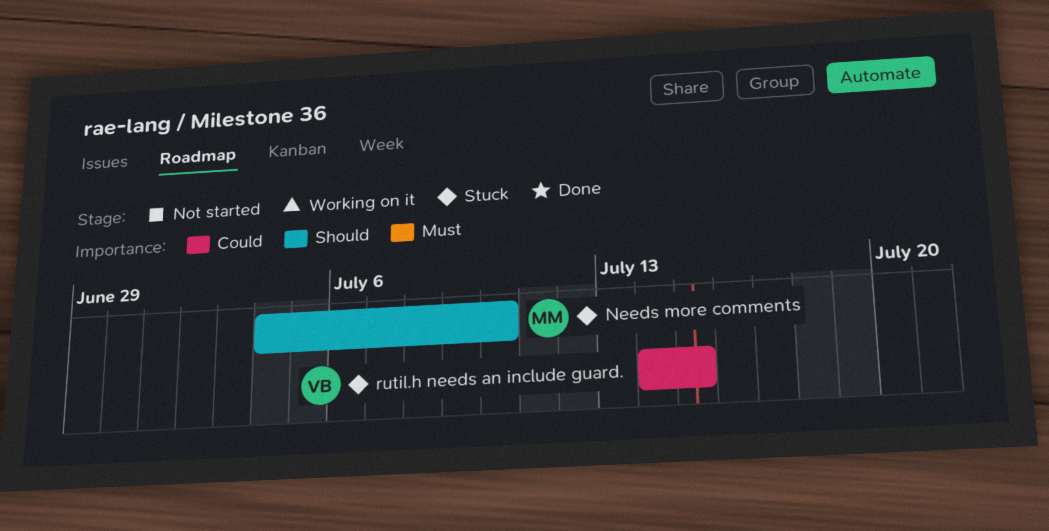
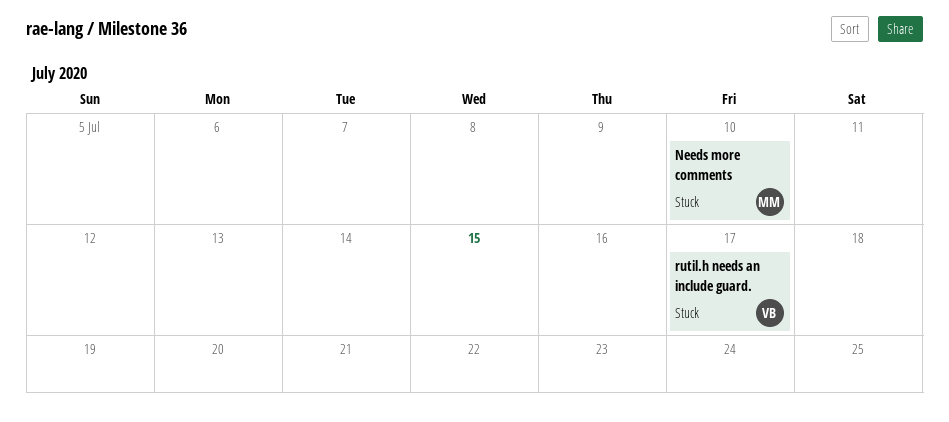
rutil.h needs an include guard., due: Jul 15 -> Jul 17

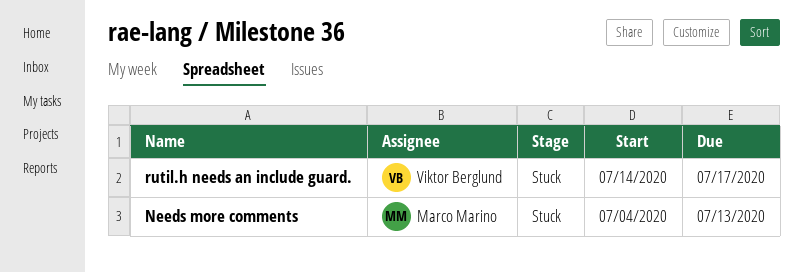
Needs more comments, due: Jul 10 -> Jul 13

